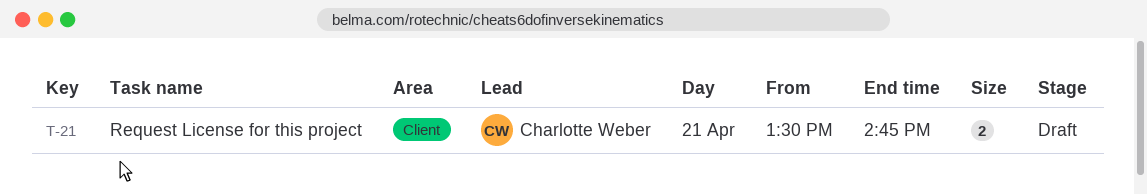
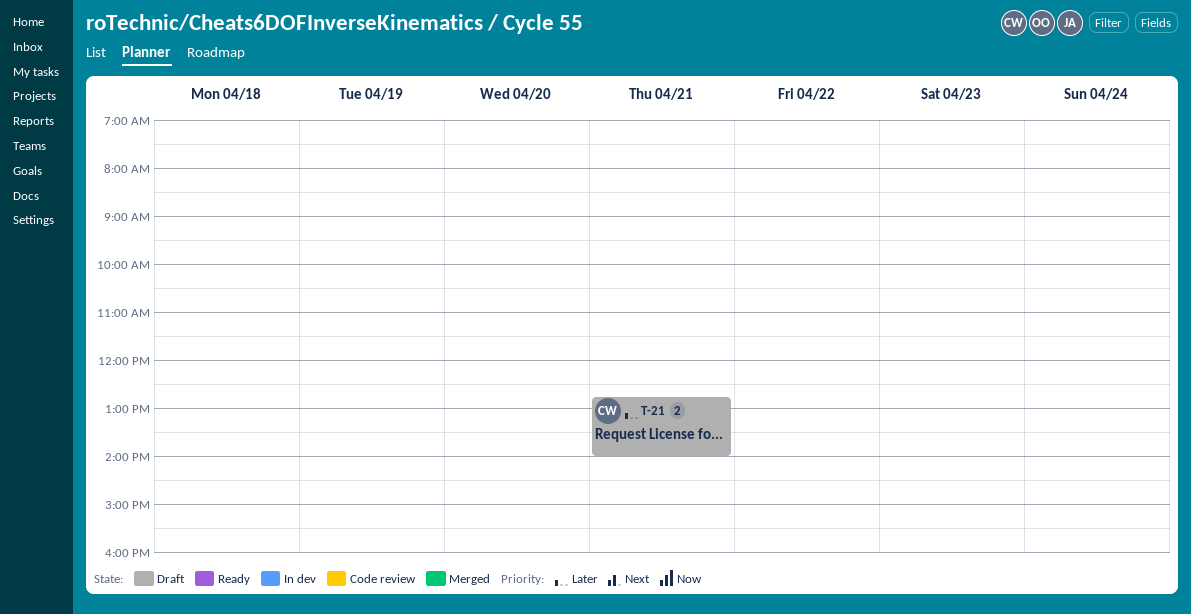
T-21, begins: 13:30 -> 12:45
T-21, ends: 14:45 -> 14:00

